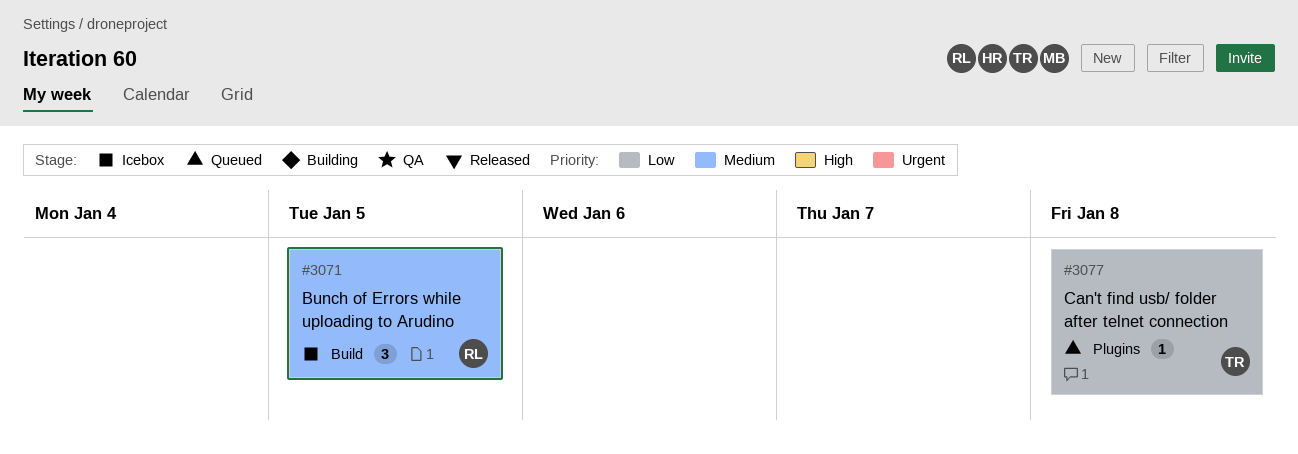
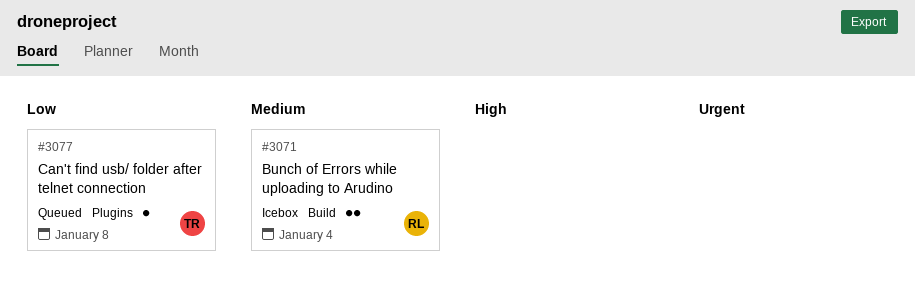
#3071, estimate: 3 -> 2
#3071, due: Jan 5 -> Jan 4

